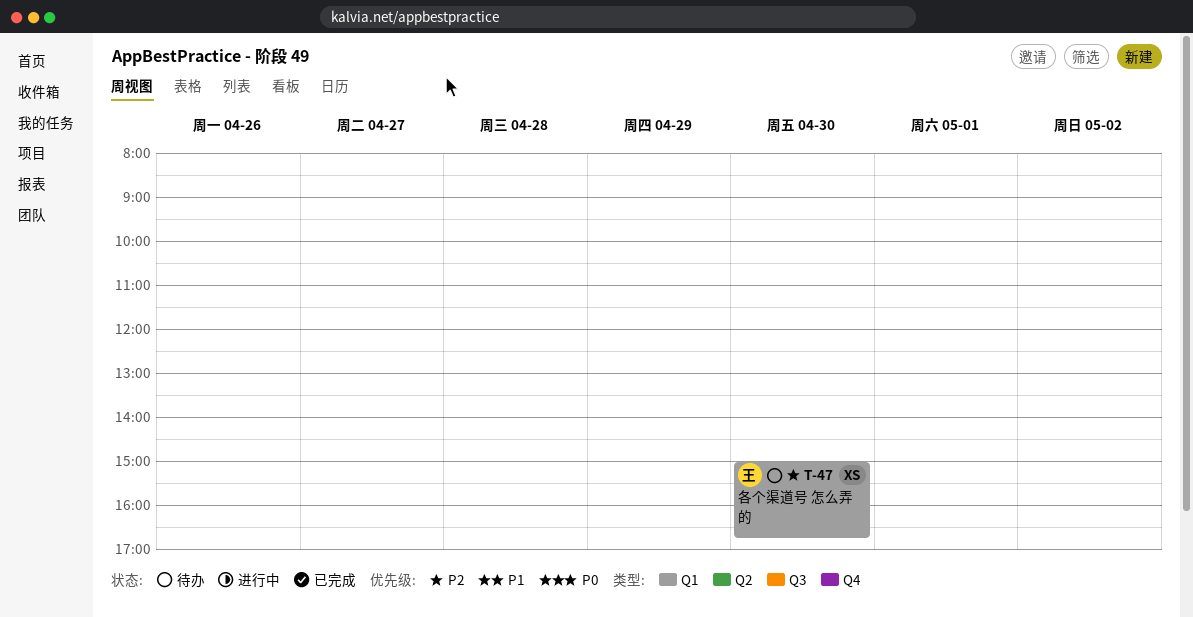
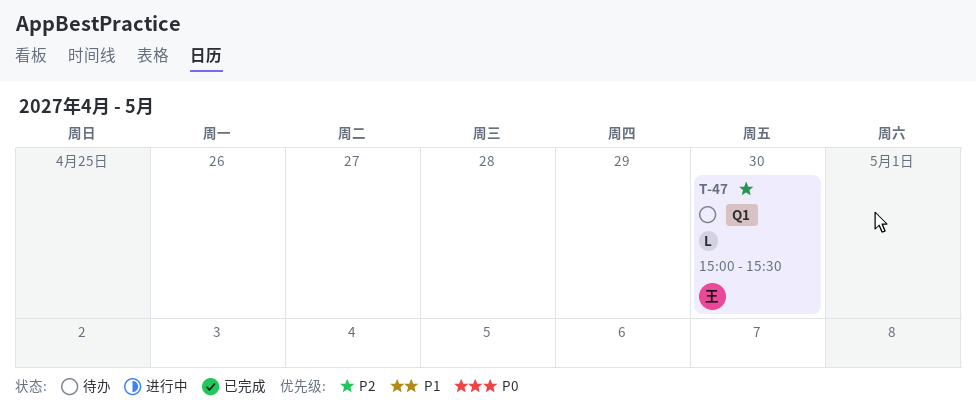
T-47, estimate: XS -> L
T-47, ends: 16:45 -> 15:30

